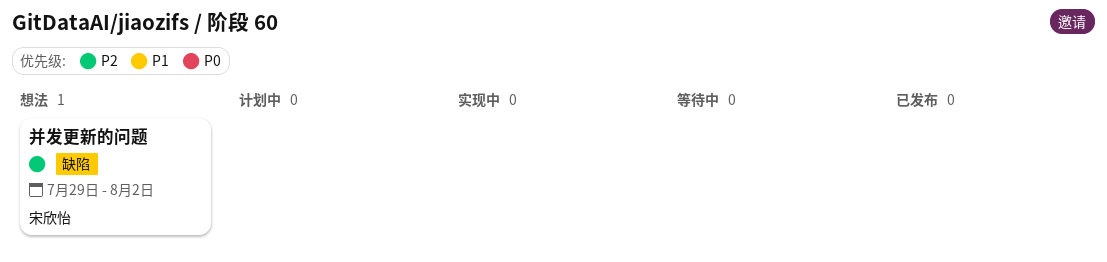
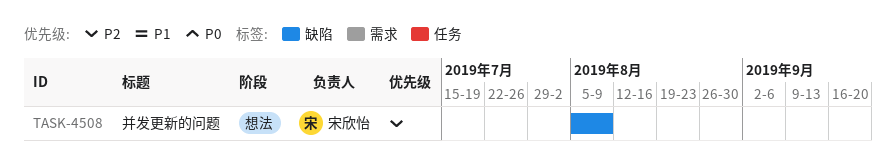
并发更新的问题, start: Jul 29 -> Aug 5
并发更新的问题, due: Aug 2 -> Aug 9

